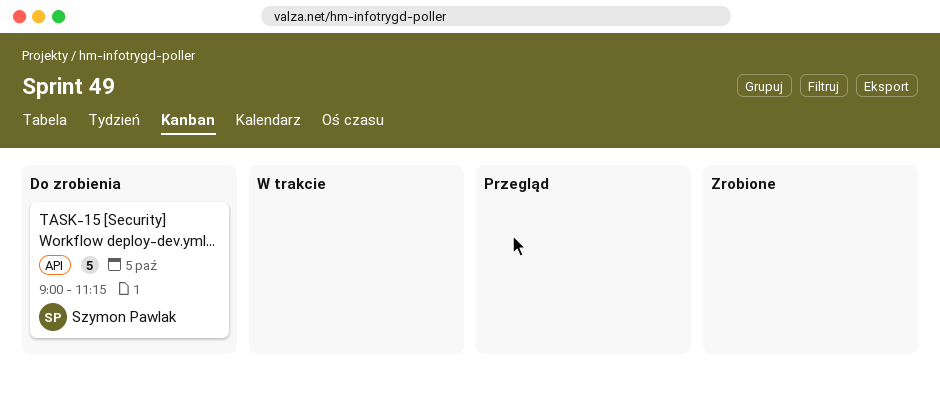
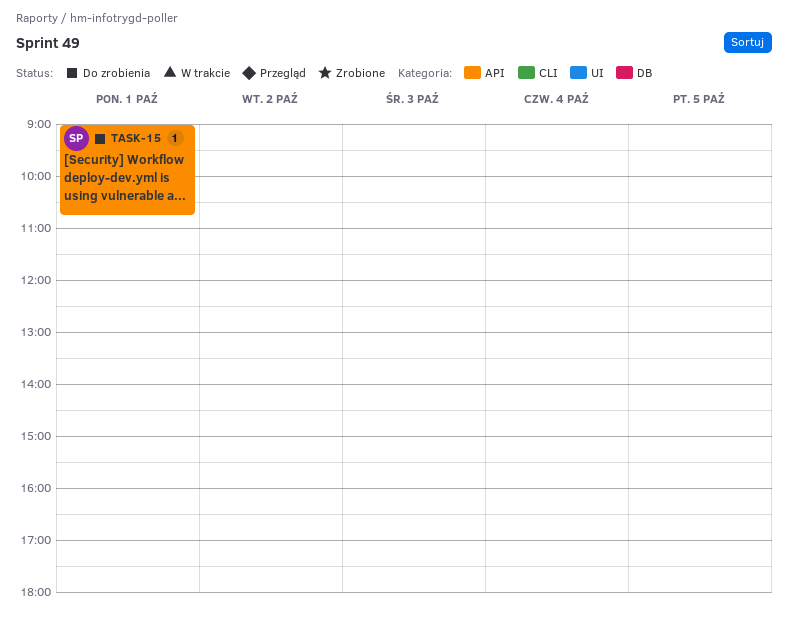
TASK-15, estimate: 5 -> 1
TASK-15, day: Oct 5 -> Oct 1
TASK-15, ends: 11:15 -> 10:45

